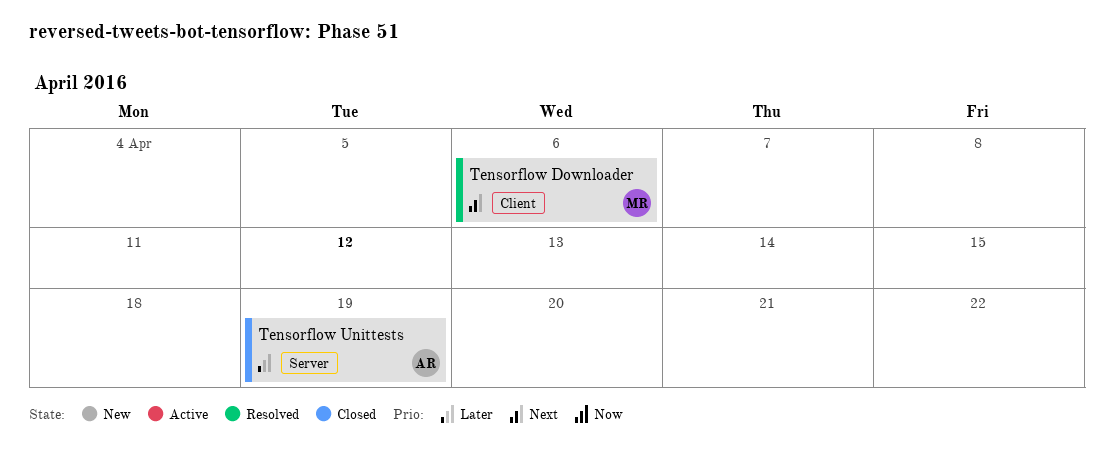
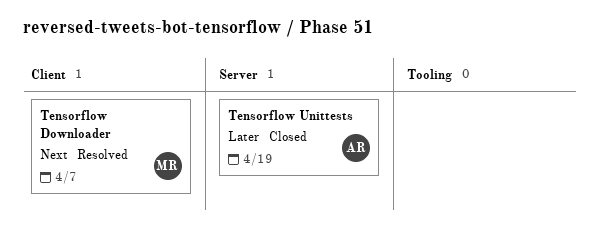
Tensorflow Downloader, due: Apr 6 -> Apr 7

